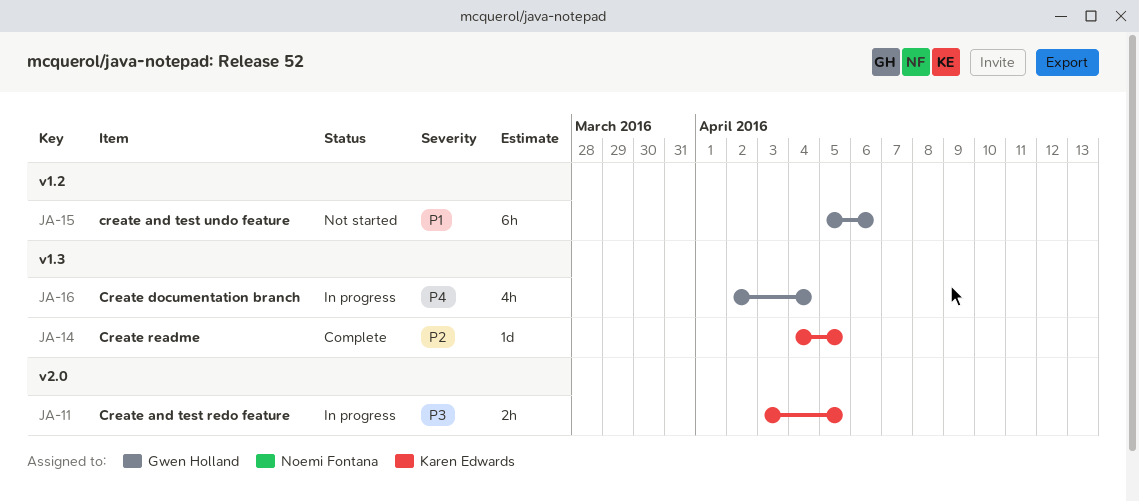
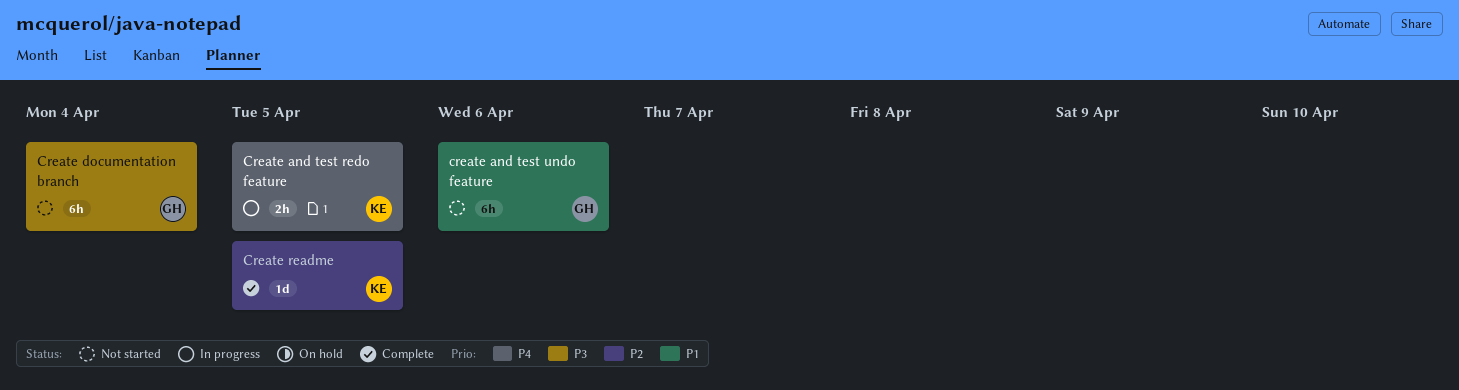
Create and test redo feature, priority: P3 -> P4
Create documentation branch, status: In progress -> Not started
Create documentation branch, priority: P4 -> P3
Create documentation branch, estimate: 4h -> 6h

